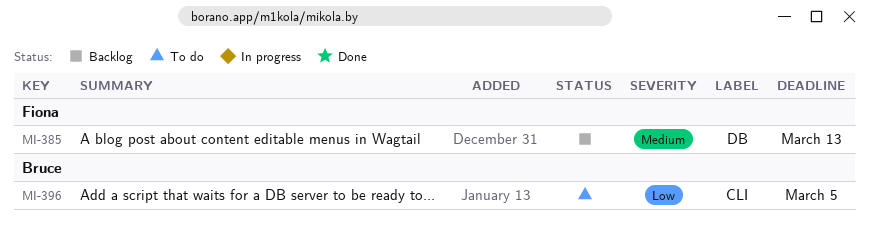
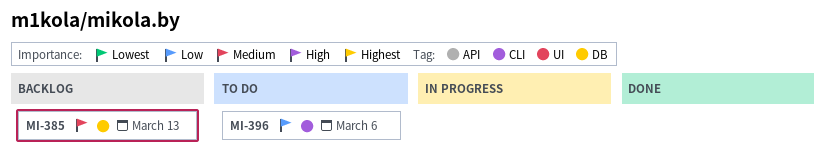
MI-396, due: Mar 5 -> Mar 6

